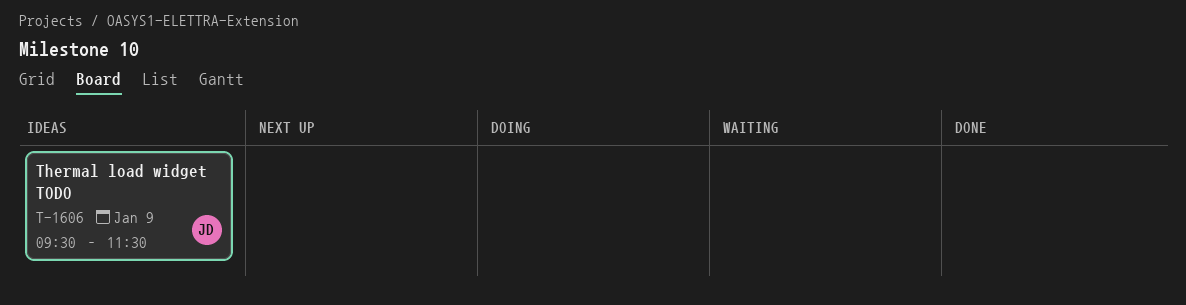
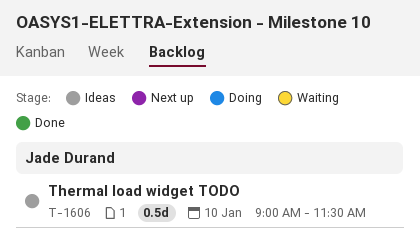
T-1606, day: Jan 9 -> Jan 10
T-1606, begins: 09:30 -> 09:00

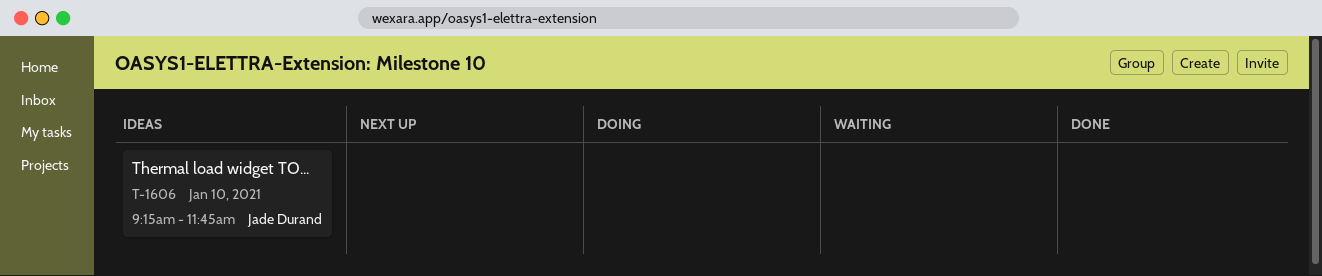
T-1606, begins: 09:00 -> 09:15
T-1606, ends: 11:30 -> 11:45

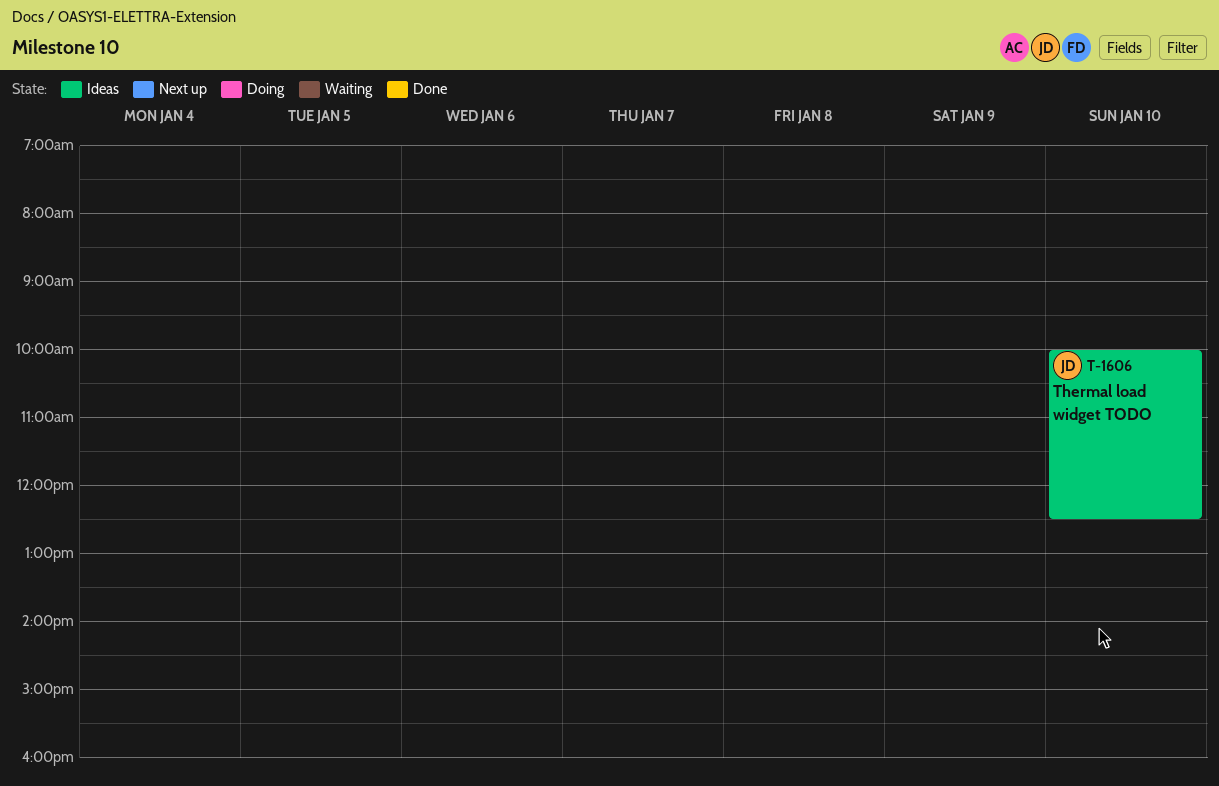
T-1606, begins: 09:15 -> 10:00
T-1606, ends: 11:45 -> 12:30

